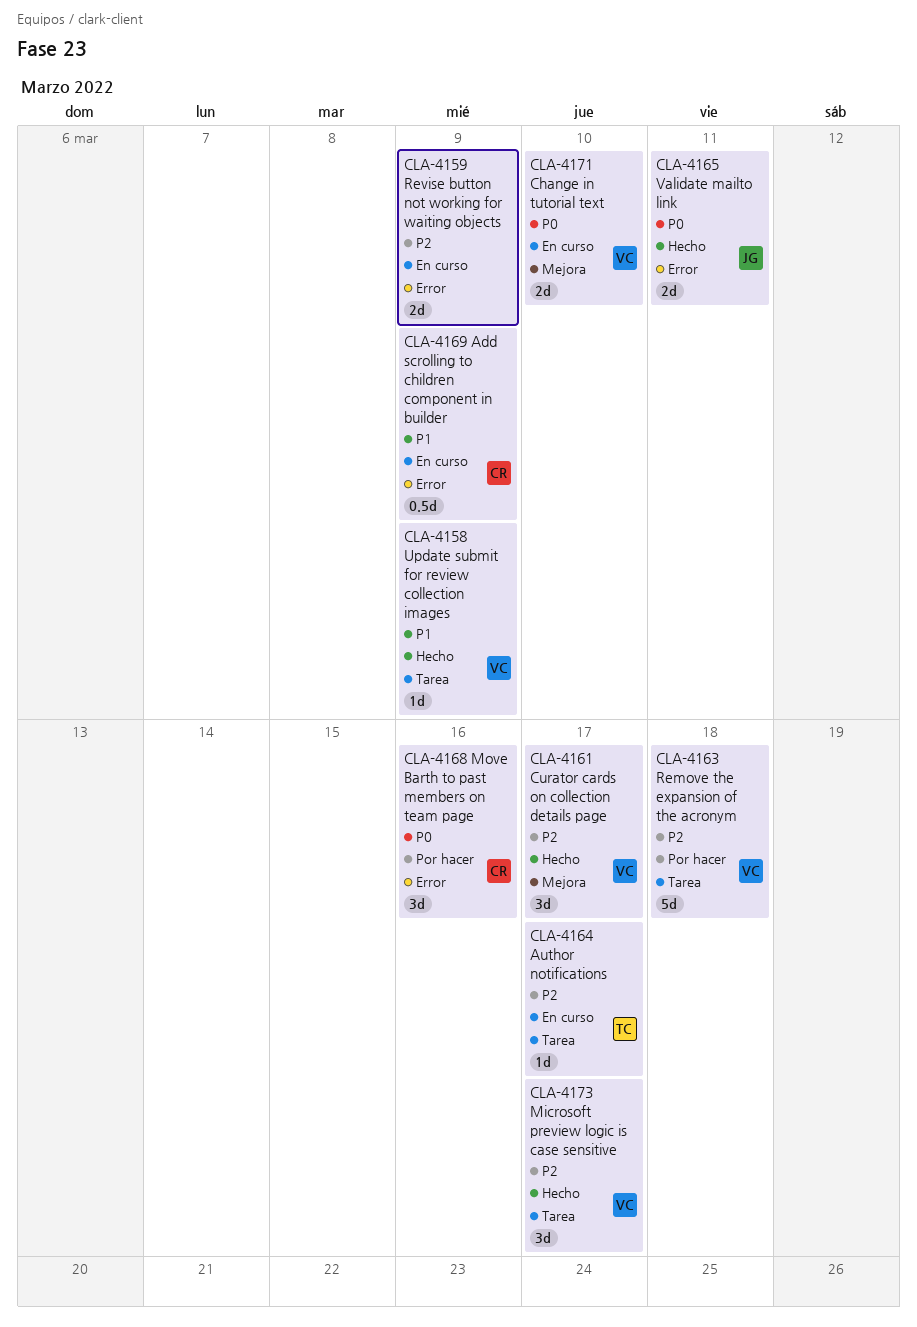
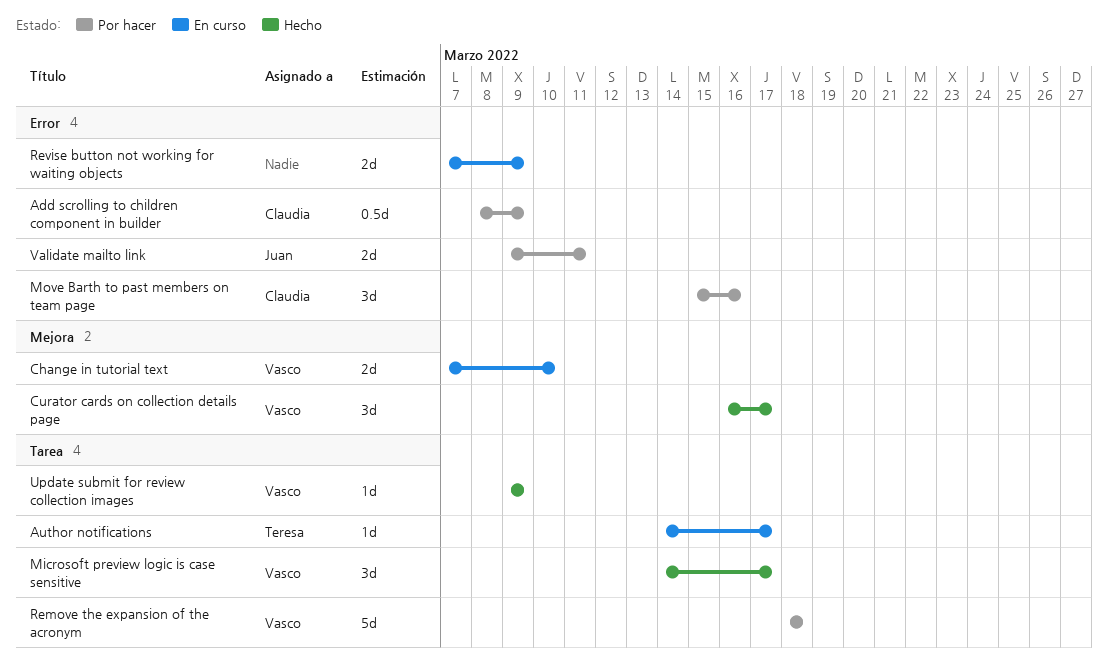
Add scrolling to children component in builder, status: En curso -> Por hacer
Validate mailto link, status: Hecho -> Por hacer

